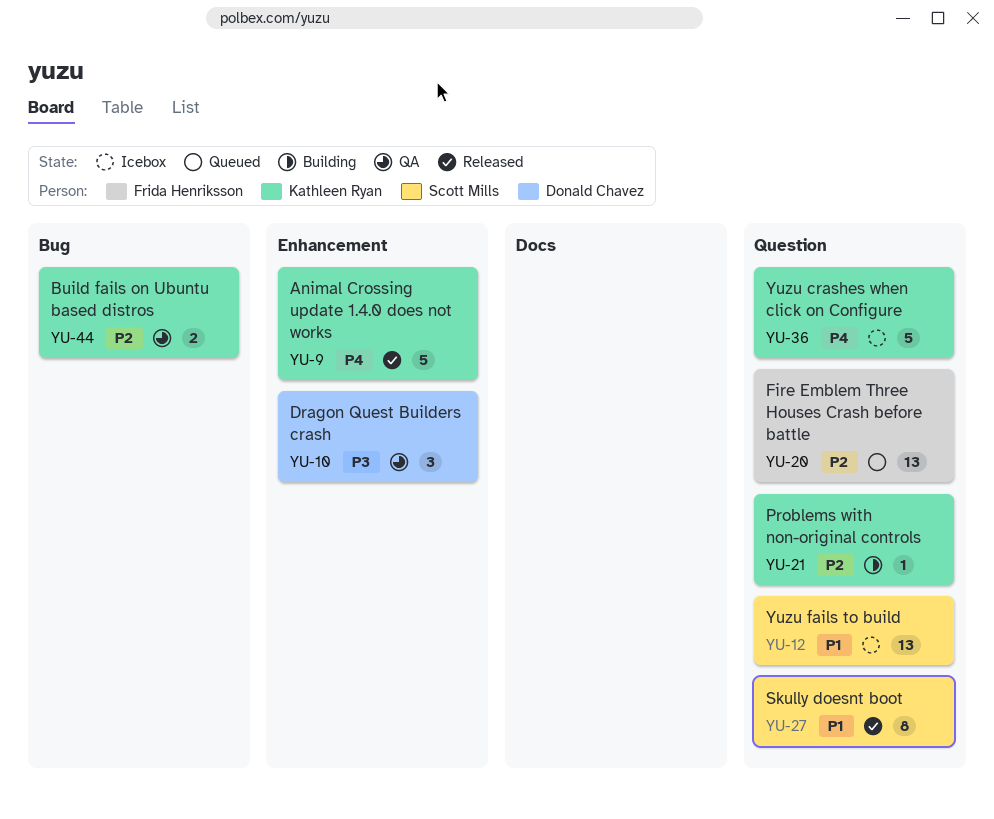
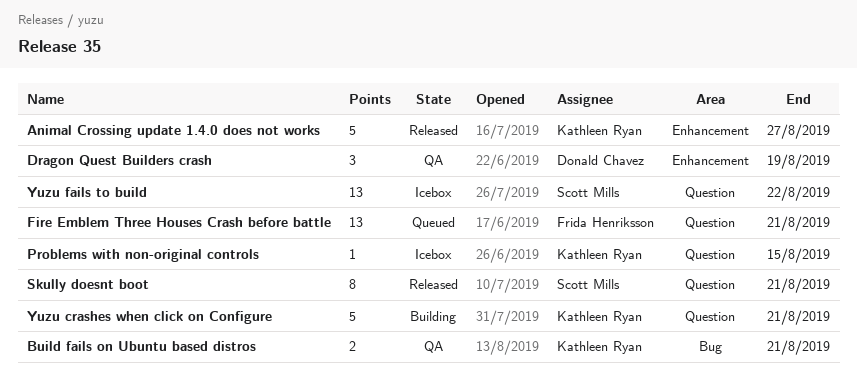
Problems with non-original controls, status: Building -> Icebox
Yuzu crashes when click on Configure, status: Icebox -> Building

